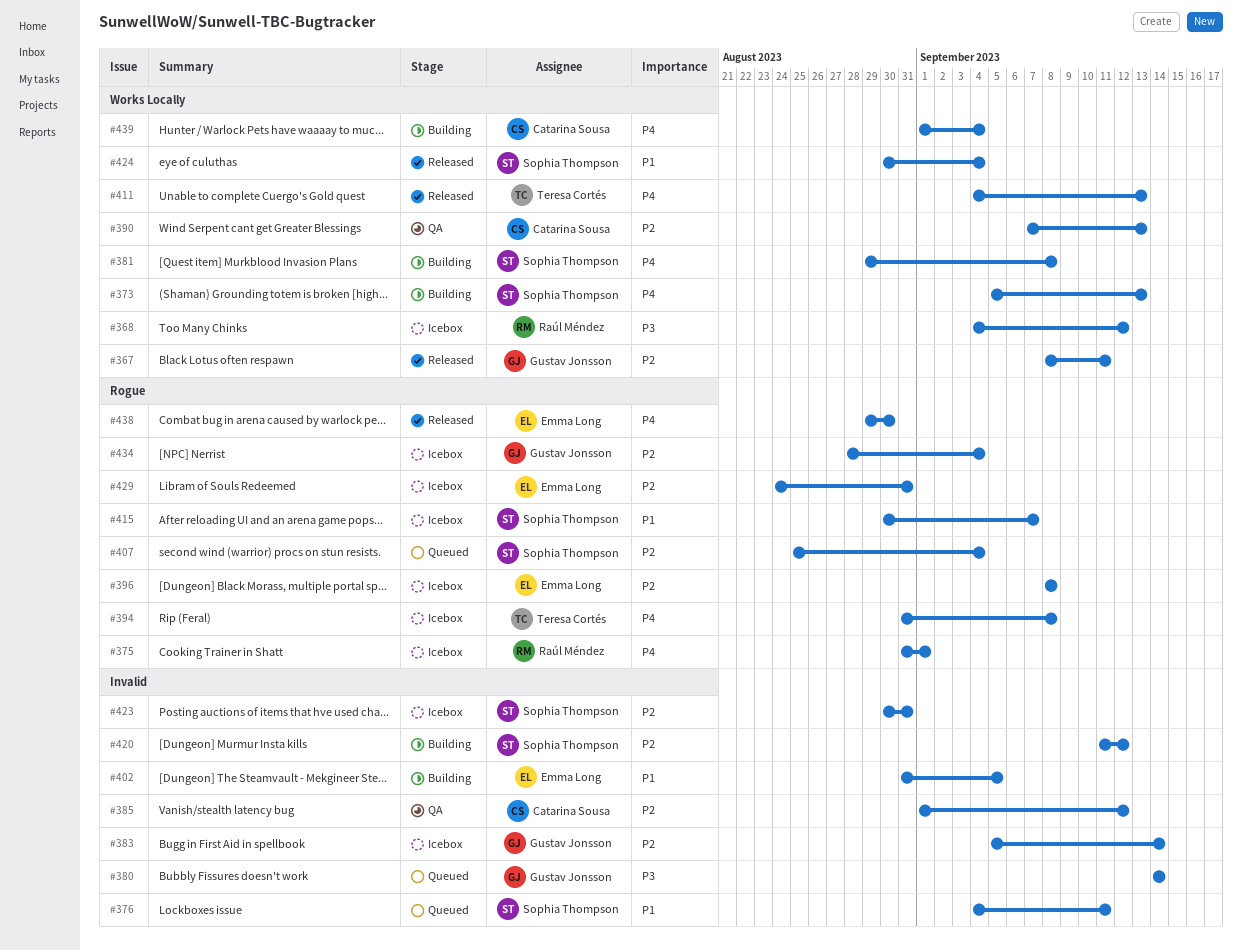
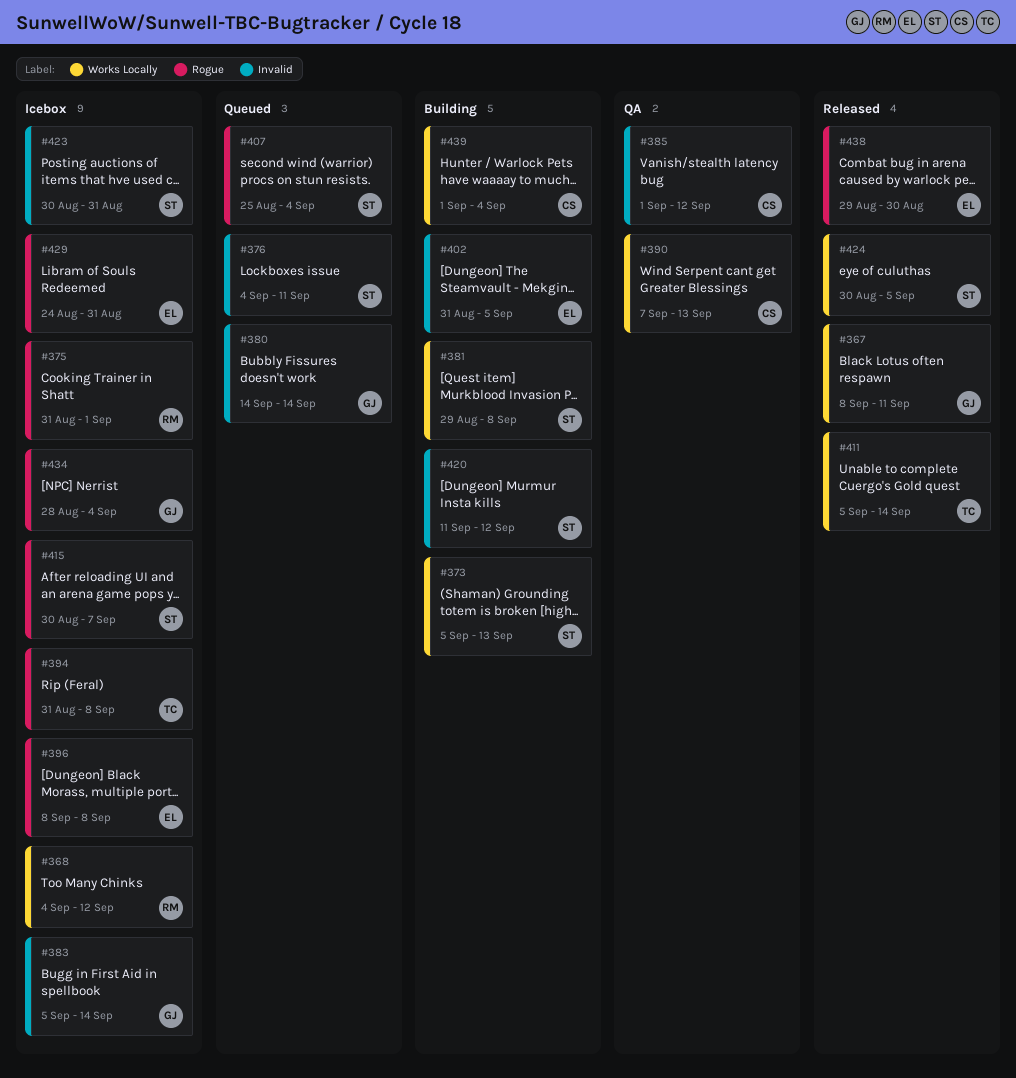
#411, start: Sep 4 -> Sep 5
#411, due: Sep 13 -> Sep 14
#424, due: Sep 4 -> Sep 5

